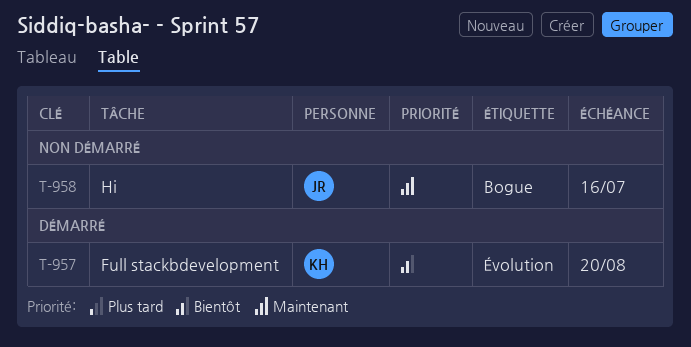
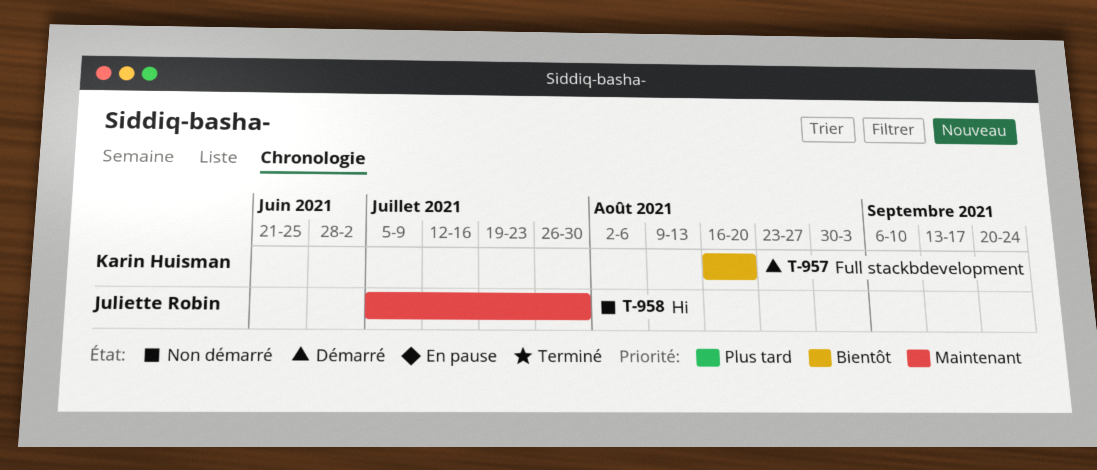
T-958, due: Jul 16 -> Jul 30

